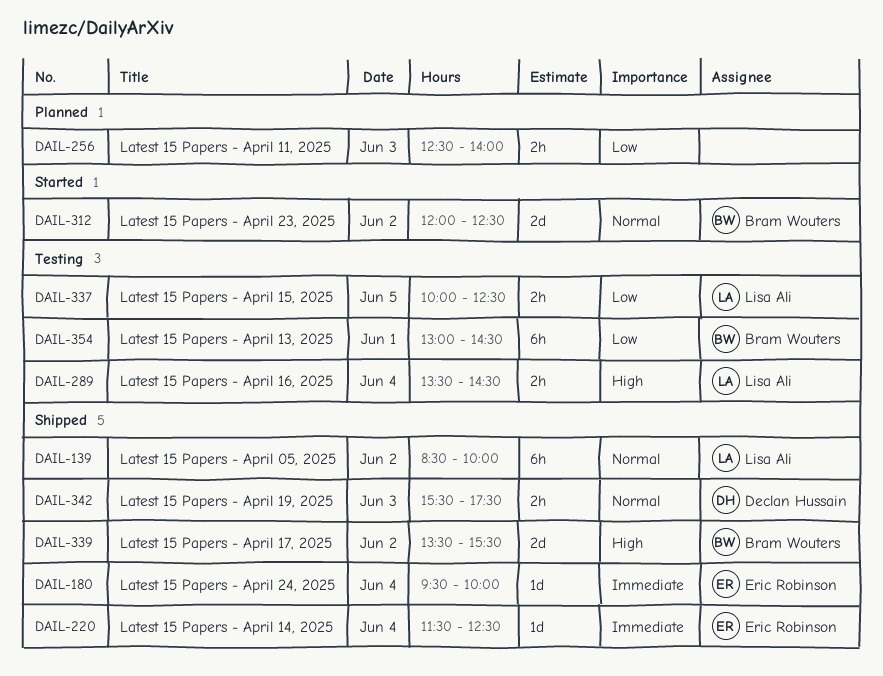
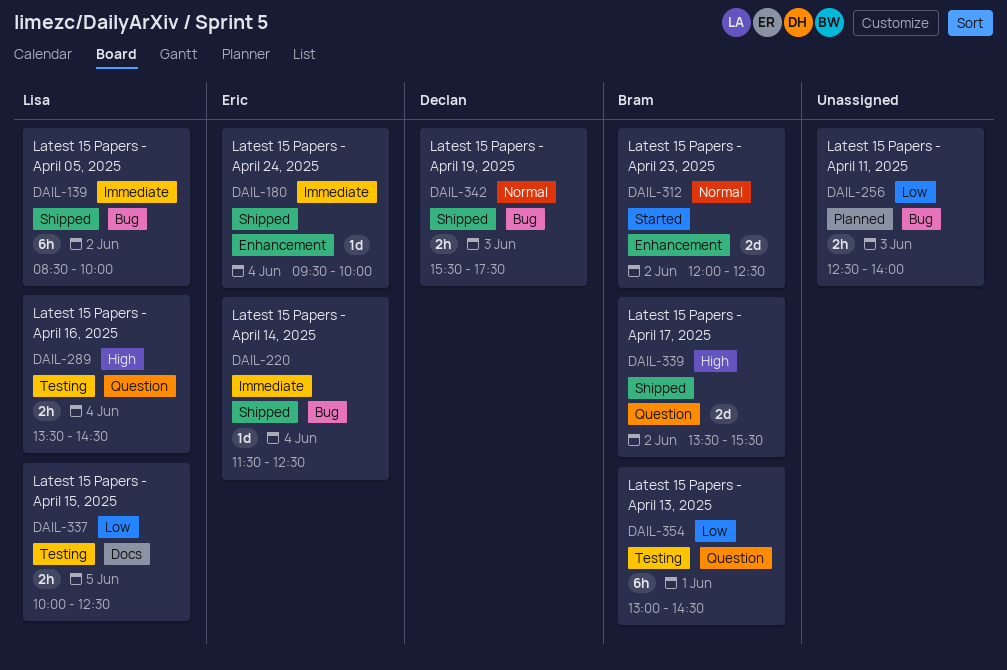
DAIL-139, priority: Normal -> Immediate

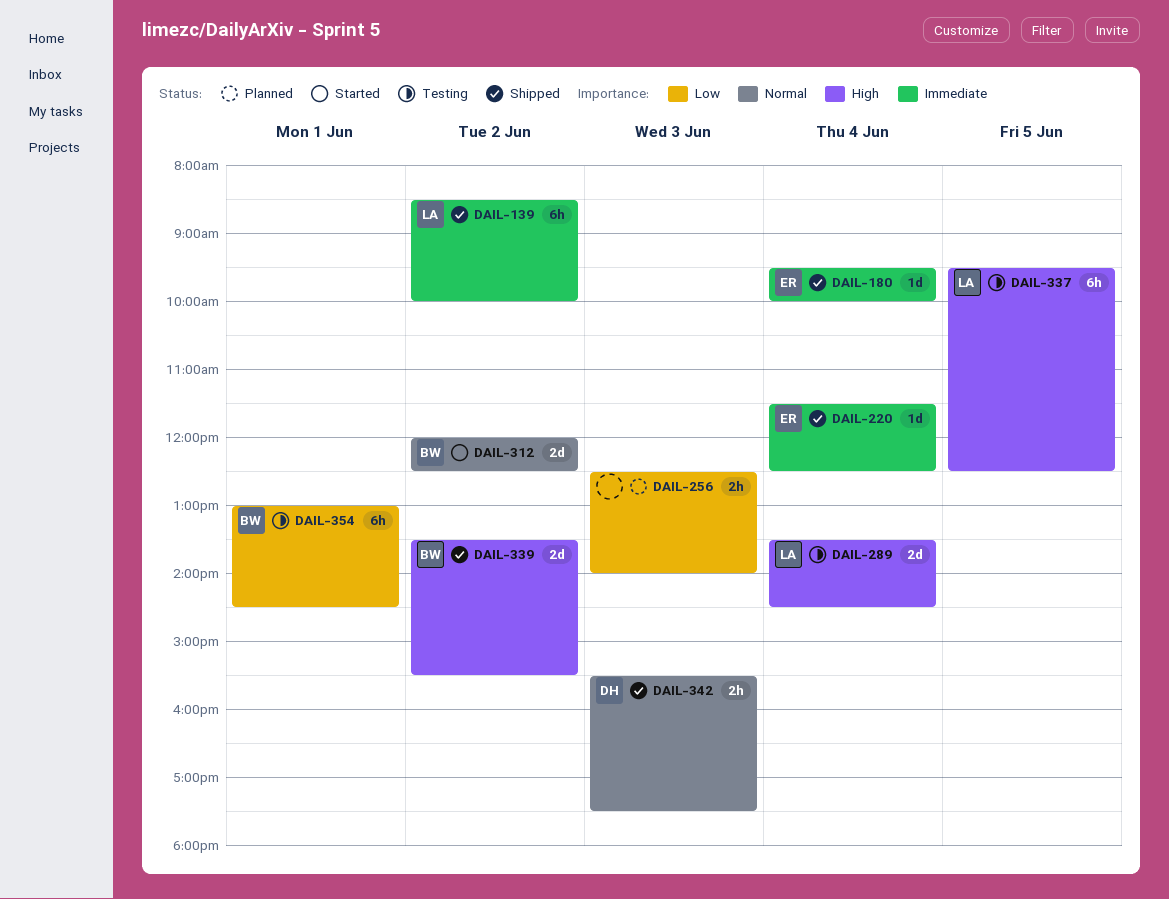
DAIL-289, estimate: 2h -> 2d
DAIL-337, priority: Low -> High
DAIL-337, estimate: 2h -> 6h
DAIL-337, begins: 10:00 -> 09:30

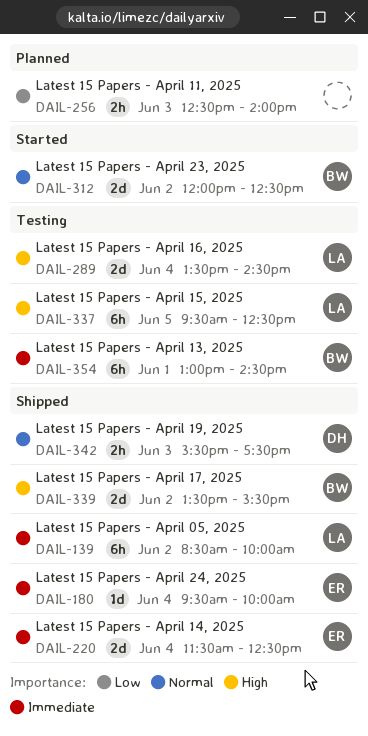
DAIL-220, estimate: 1d -> 2d
DAIL-354, priority: Low -> Immediate

